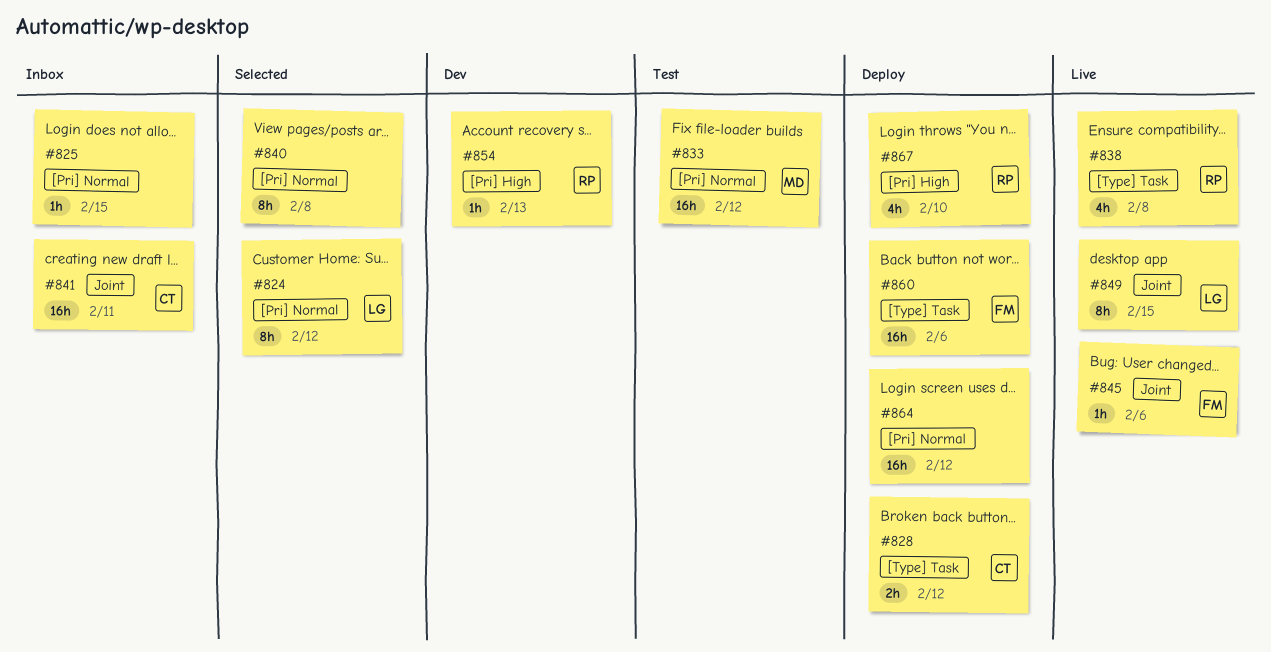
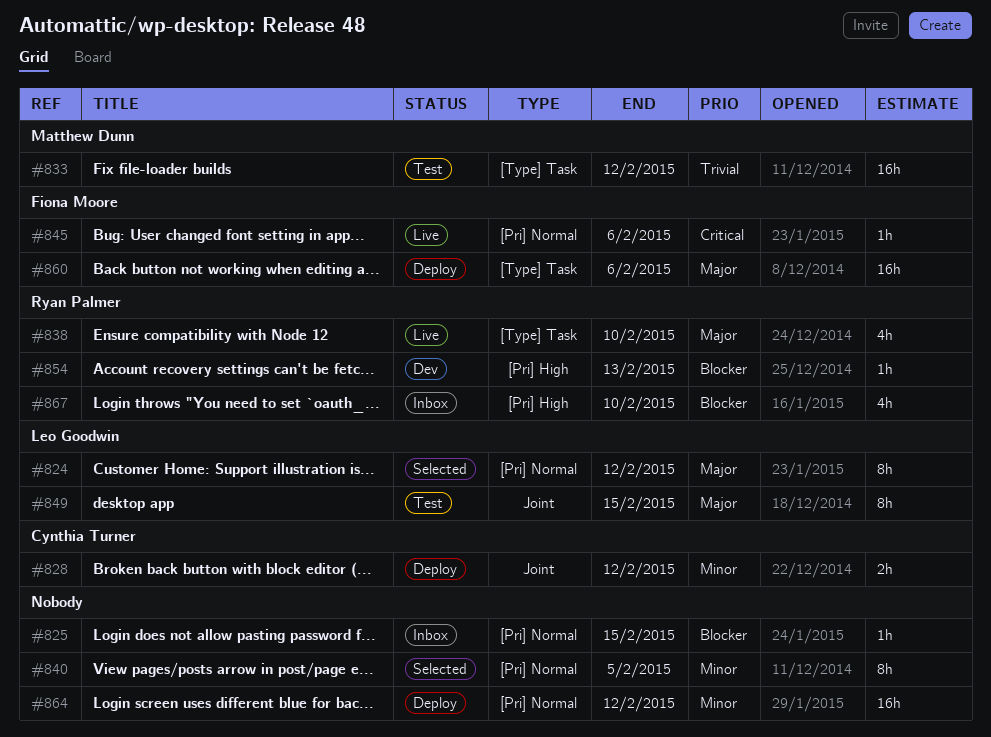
#828, label: [Type] Task -> Joint
#833, label: [Pri] Normal -> [Type] Task
#838, due: Feb 8 -> Feb 10
#840, due: Feb 8 -> Feb 5
#841: present -> none
#845, label: Joint -> [Pri] Normal
#849, status: Live -> Test
#867, status: Deploy -> Inbox

